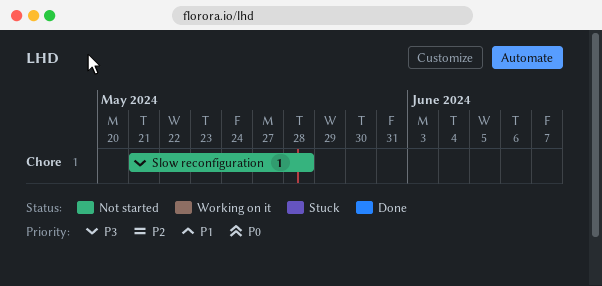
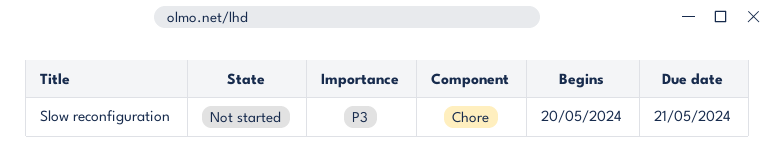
Slow reconfiguration, start: May 21 -> May 20
Slow reconfiguration, due: May 28 -> May 21

